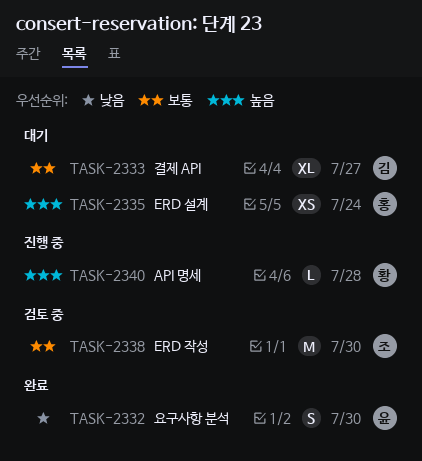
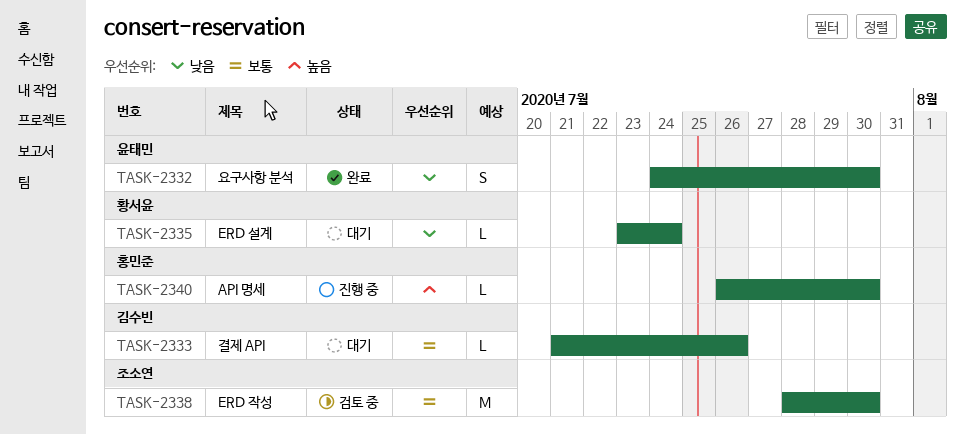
TASK-2333, estimate: XL -> L
TASK-2333, due: Jul 27 -> Jul 26
TASK-2335, owner: 홍민준 -> 황서윤
TASK-2335, priority: 높음 -> 낮음
TASK-2335, estimate: XS -> L
TASK-2340, owner: 황서윤 -> 홍민준
TASK-2340, due: Jul 28 -> Jul 30

